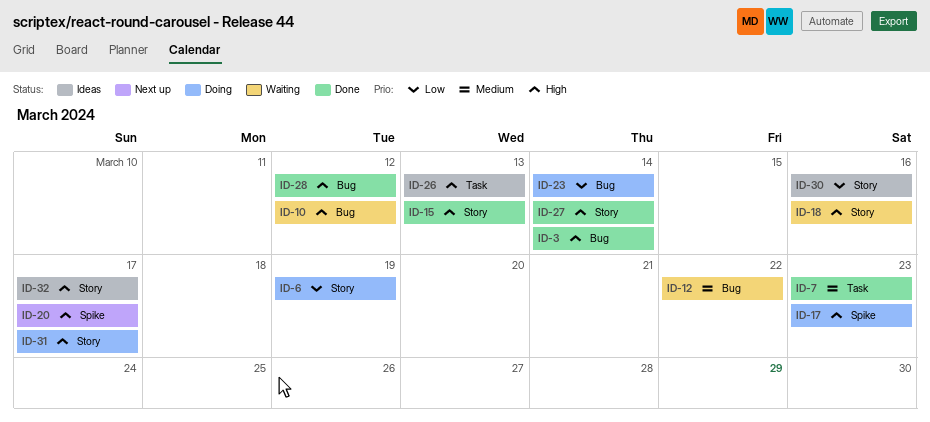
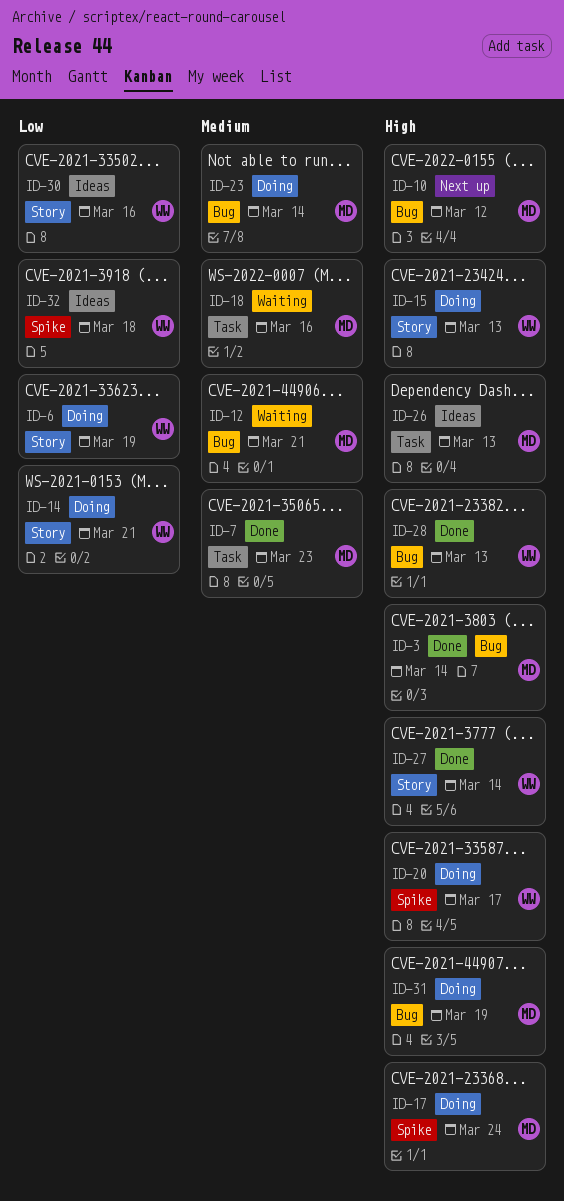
ID-10, status: Waiting -> Next up
ID-12, due: Mar 22 -> Mar 21
ID-14: none -> present
ID-15, status: Done -> Doing
ID-17, due: Mar 23 -> Mar 24
ID-18, priority: High -> Medium
ID-18, label: Story -> Task
ID-20, status: Next up -> Doing
ID-23, priority: Low -> Medium
ID-28, due: Mar 12 -> Mar 13
ID-31, label: Story -> Bug
ID-31, due: Mar 17 -> Mar 19
ID-32, priority: High -> Low
ID-32, label: Story -> Spike
ID-32, due: Mar 17 -> Mar 18

